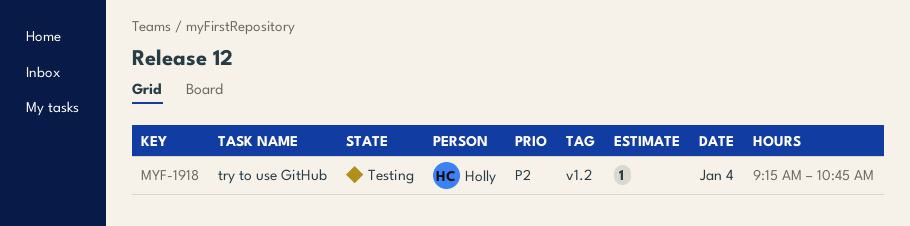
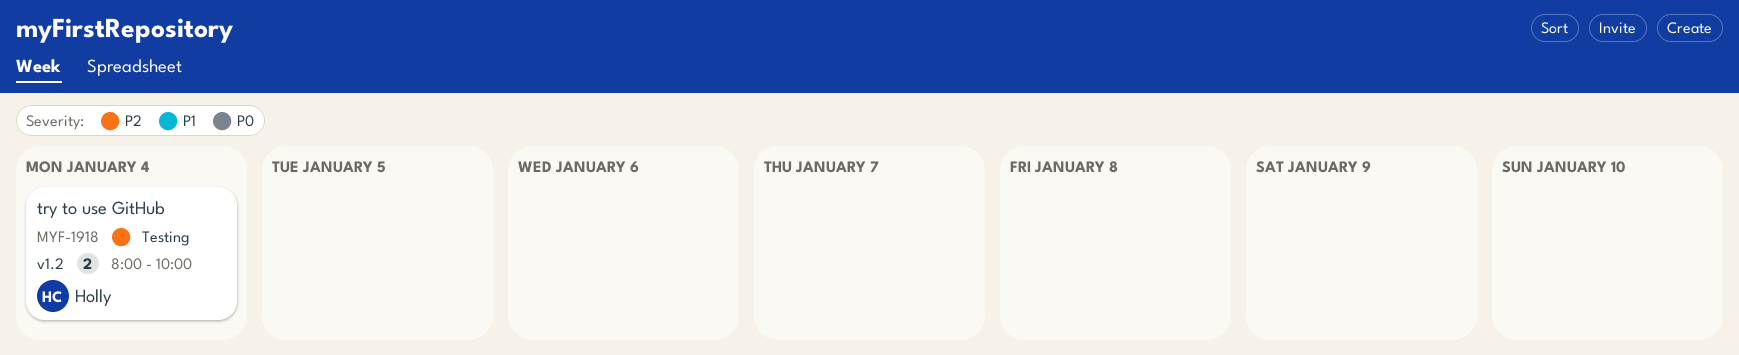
MYF-1918, estimate: 1 -> 2
MYF-1918, begins: 09:15 -> 08:00
MYF-1918, ends: 10:45 -> 10:00

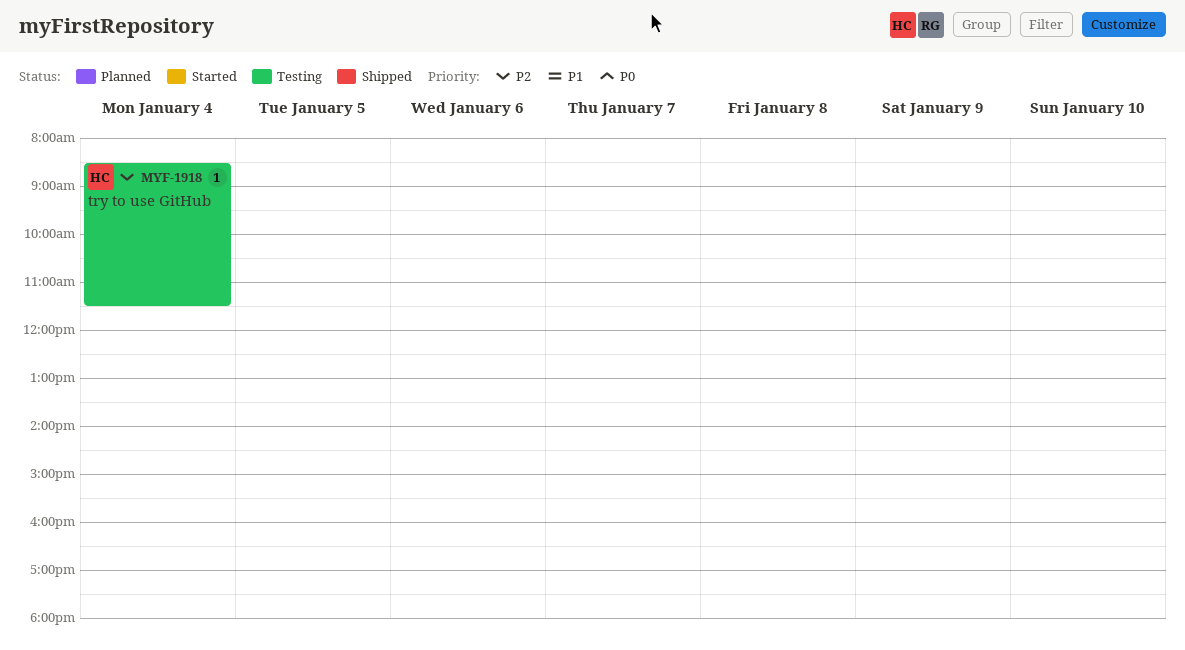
MYF-1918, estimate: 2 -> 1
MYF-1918, begins: 08:00 -> 08:30
MYF-1918, ends: 10:00 -> 11:30

